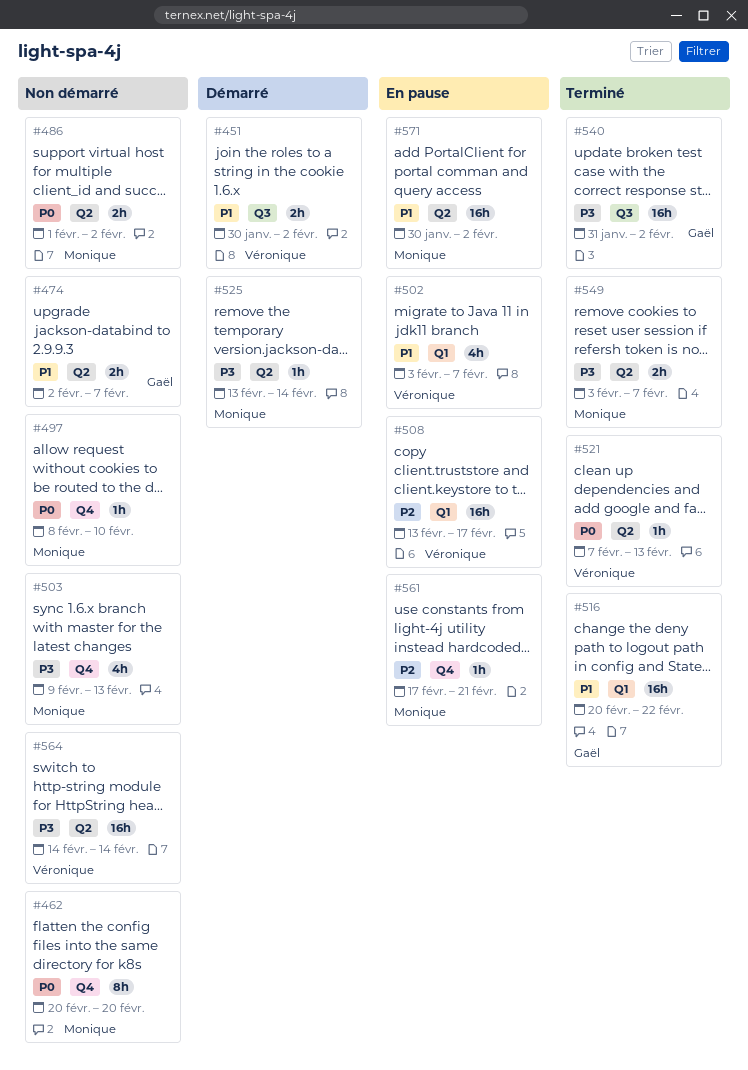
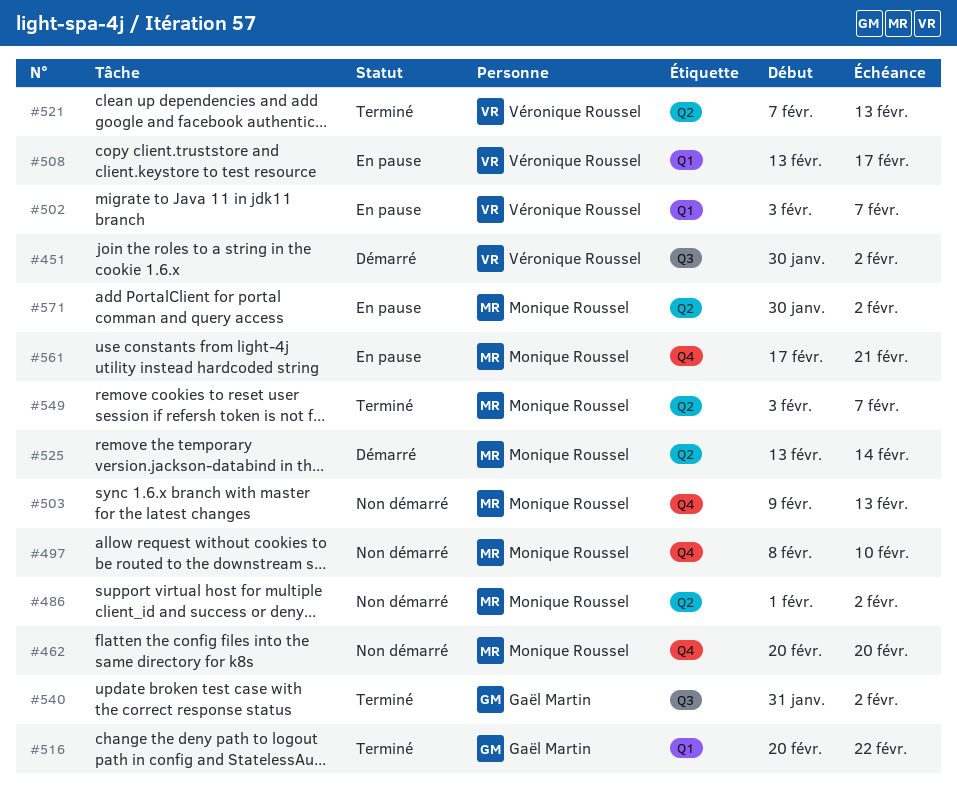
#474: present -> none
#564: present -> none

